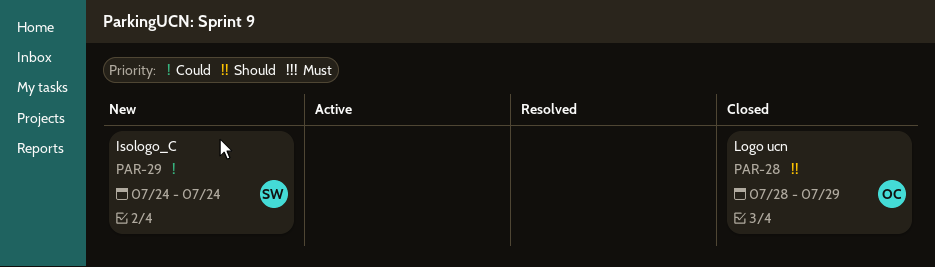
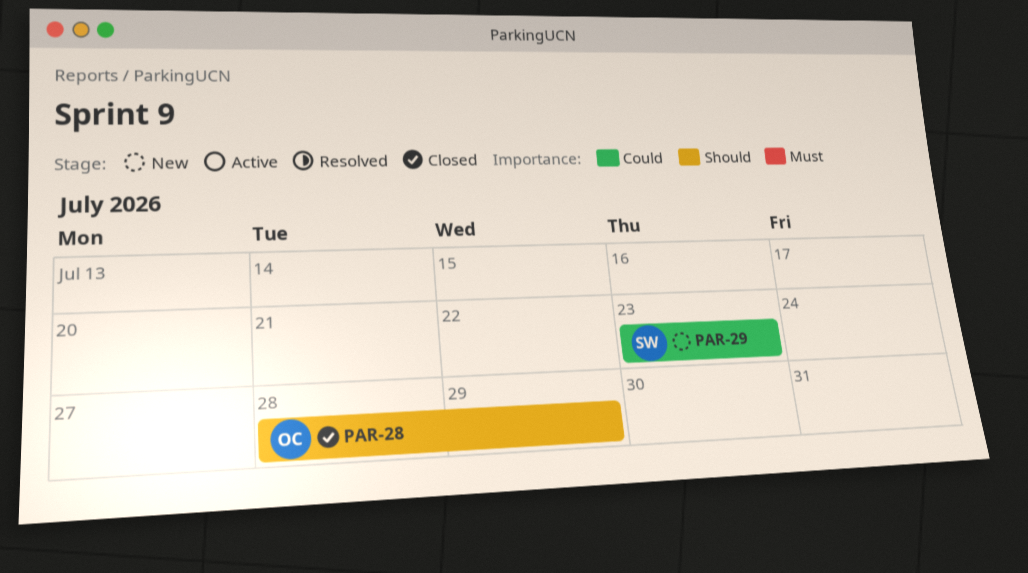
PAR-29, start: Jul 24 -> Jul 23
PAR-29, due: Jul 24 -> Jul 23

